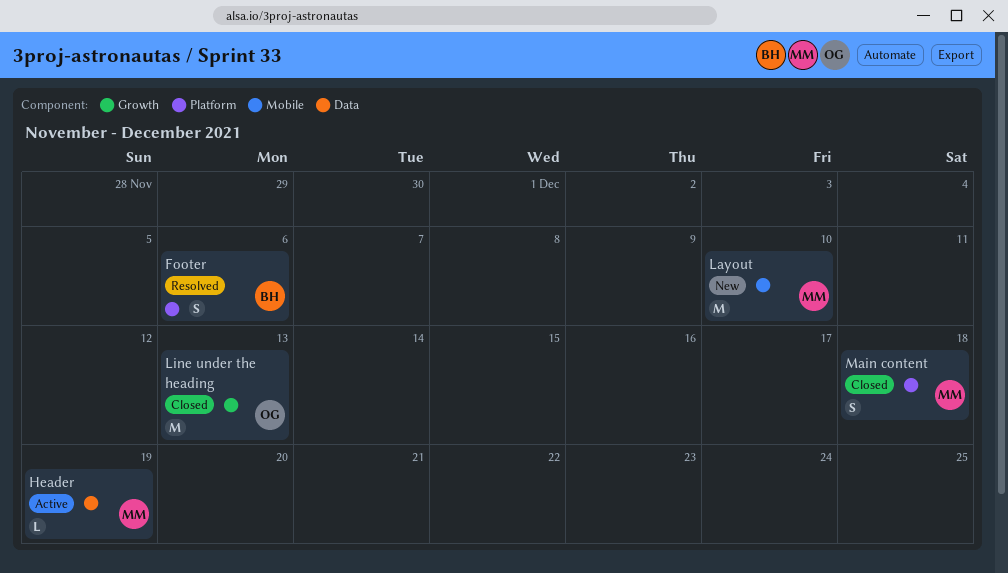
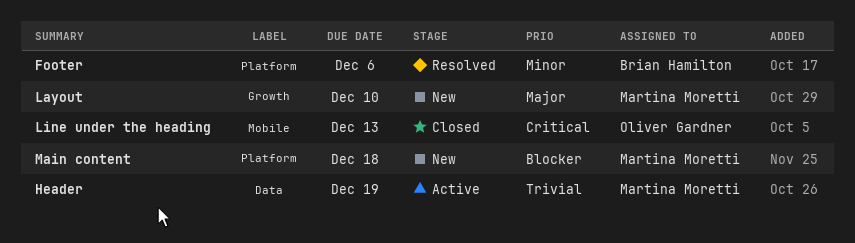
Layout, label: Mobile -> Growth
Line under the heading, label: Growth -> Mobile
Main content, status: Closed -> New

